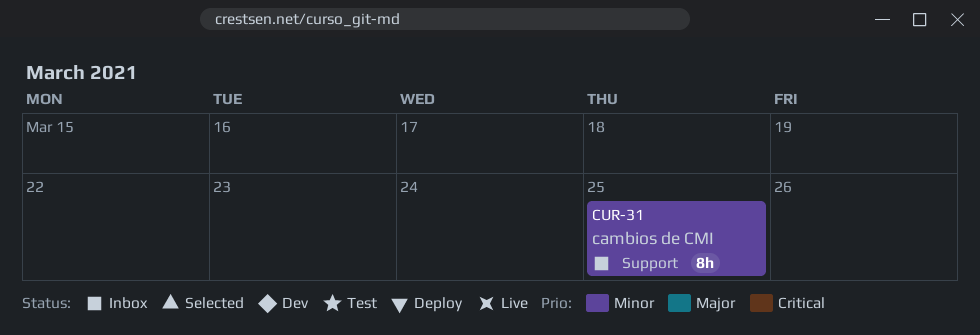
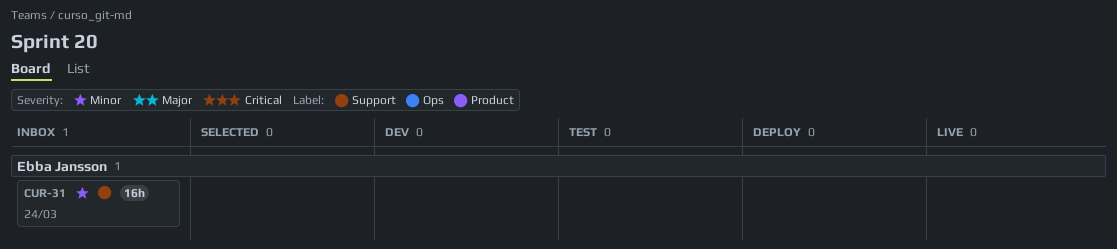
CUR-31, estimate: 8h -> 16h
CUR-31, due: Mar 25 -> Mar 24

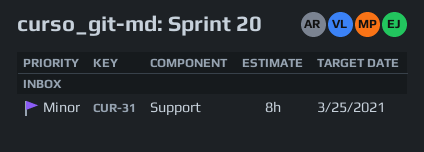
CUR-31, estimate: 16h -> 8h
CUR-31, due: Mar 24 -> Mar 25

